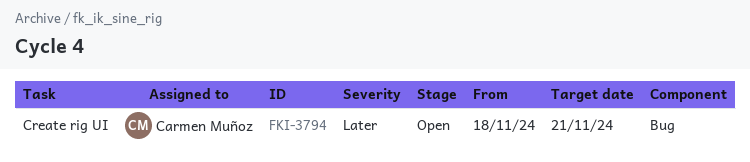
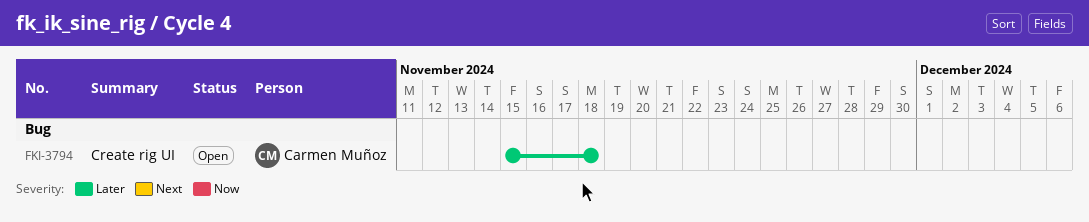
FKI-3794, start: Nov 18 -> Nov 15
FKI-3794, due: Nov 21 -> Nov 18

